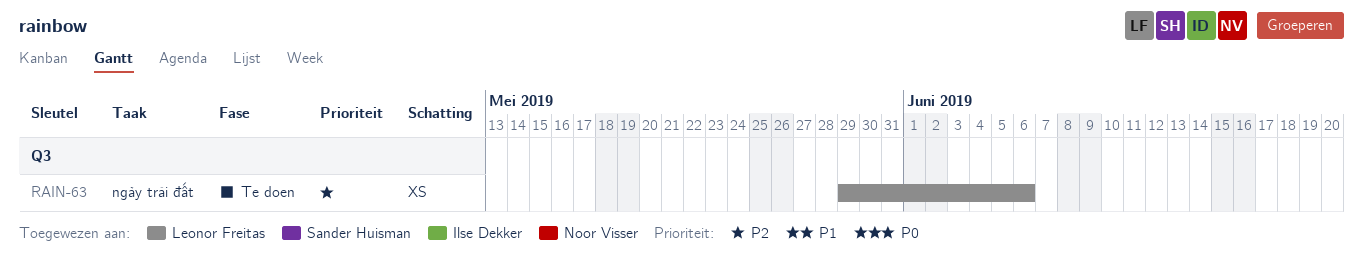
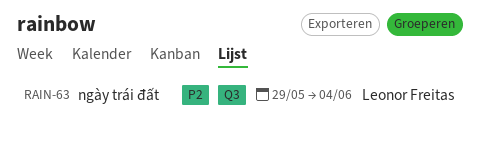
RAIN-63, due: Jun 6 -> Jun 4

